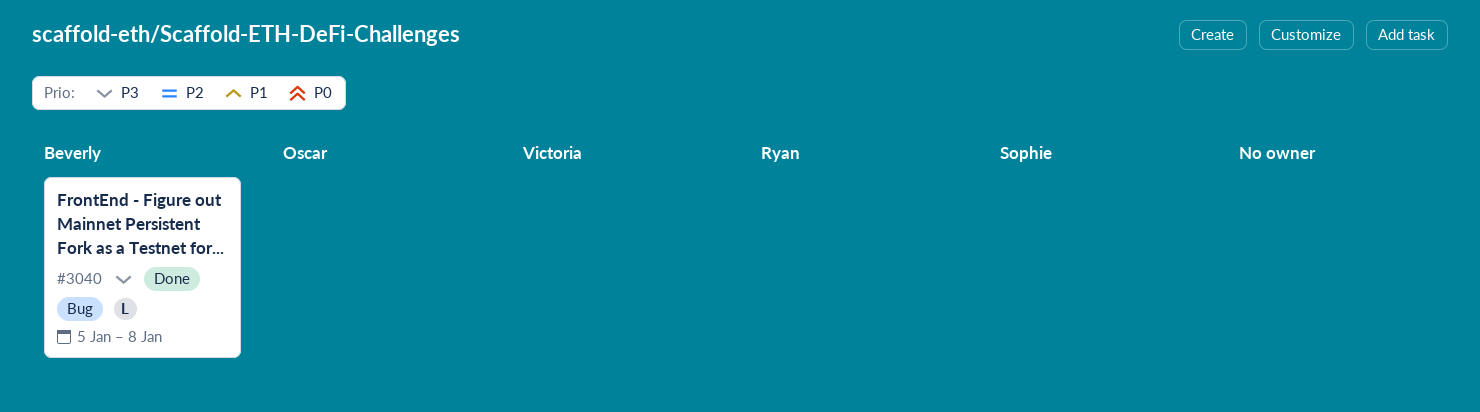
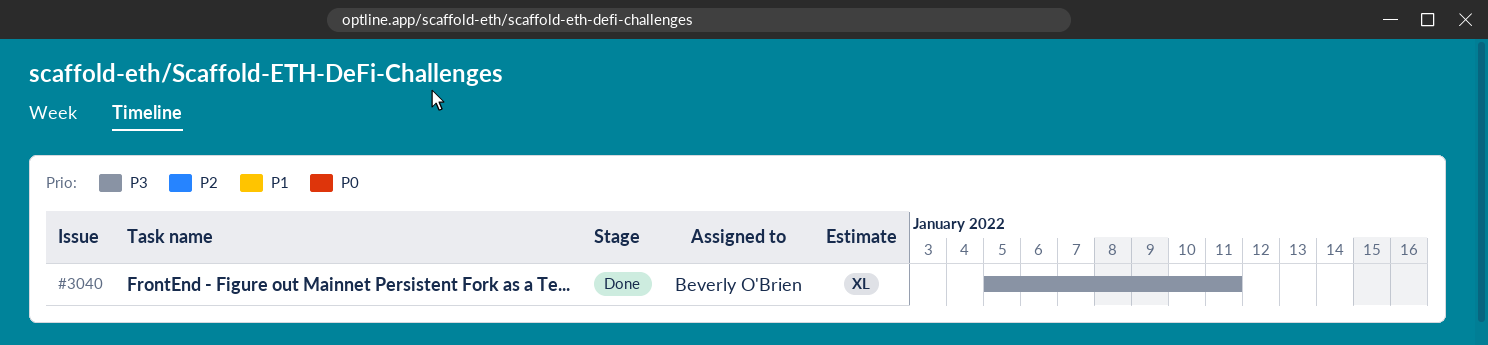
#3040, estimate: L -> XL
#3040, due: Jan 8 -> Jan 11

